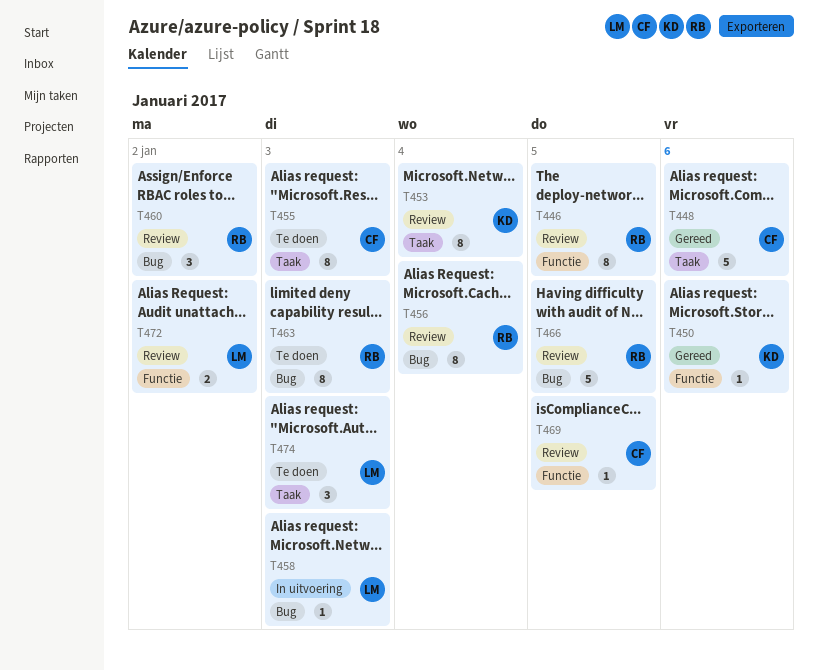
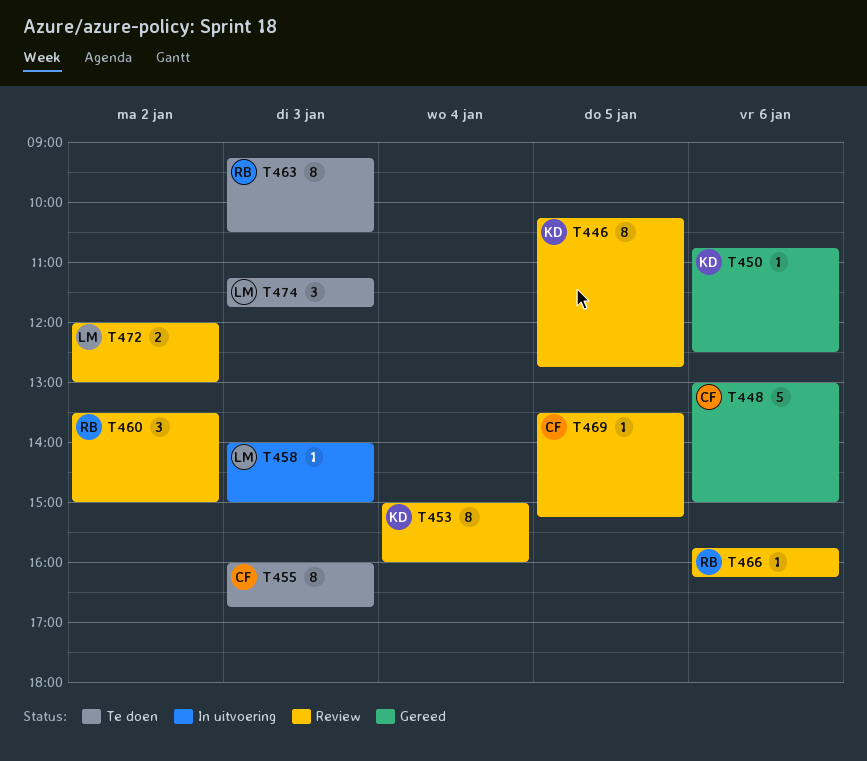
T446, owner: RB -> KD
T456: present -> none
T466, estimate: 5 -> 1
T466, day: Jan 5 -> Jan 6

